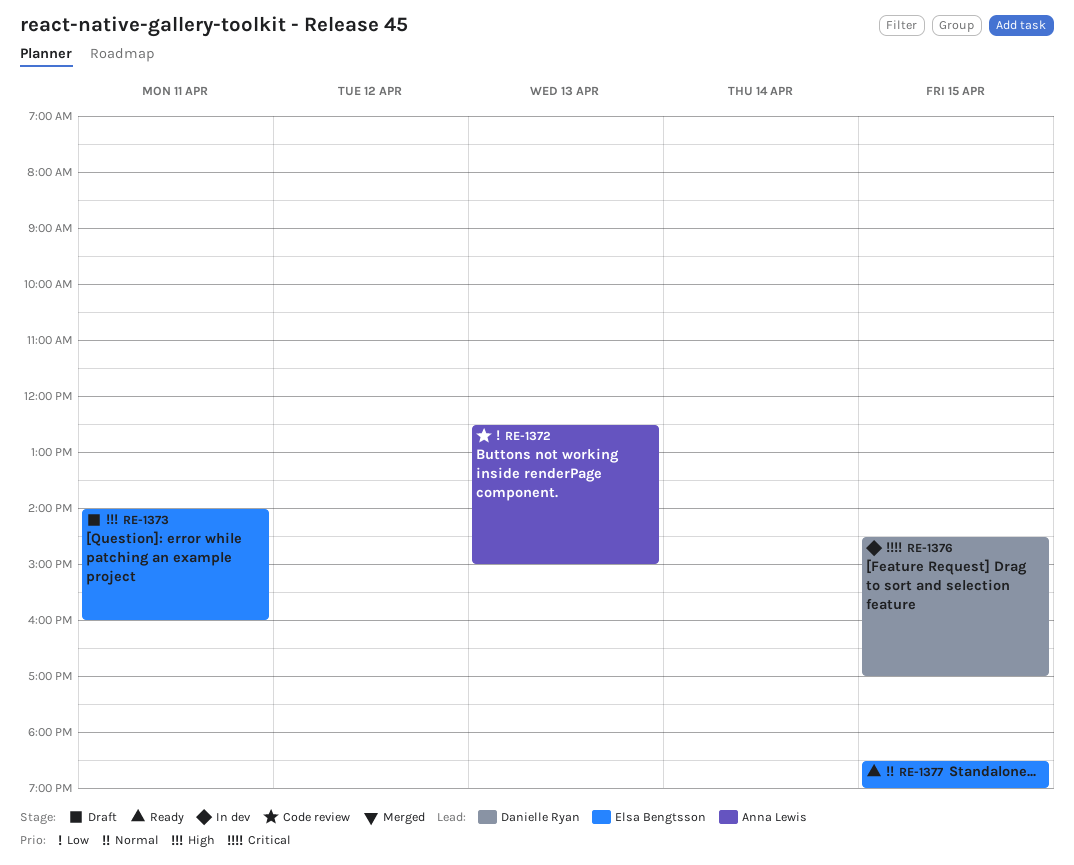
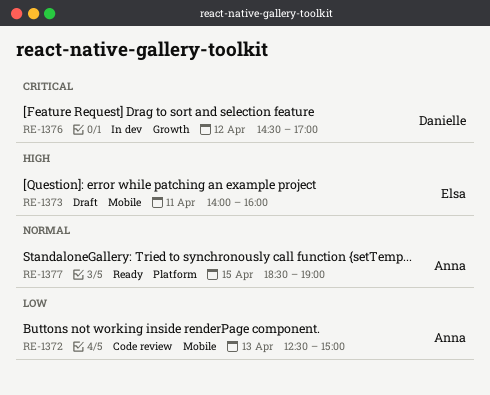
RE-1376, day: Apr 15 -> Apr 12
RE-1377, owner: Elsa Bengtsson -> Anna Lewis

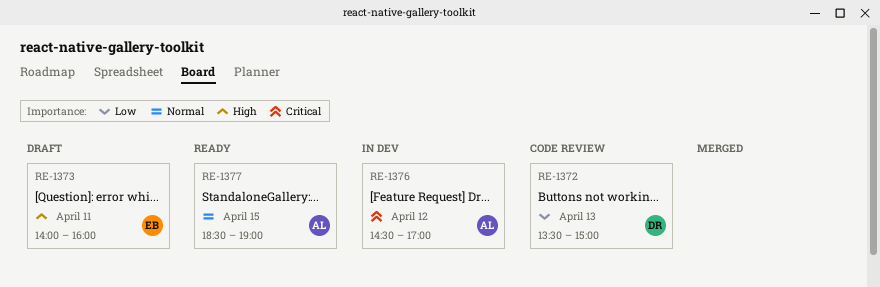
RE-1372, owner: Anna -> Danielle
RE-1372, begins: 12:30 -> 13:30
RE-1376, owner: Danielle -> Anna

